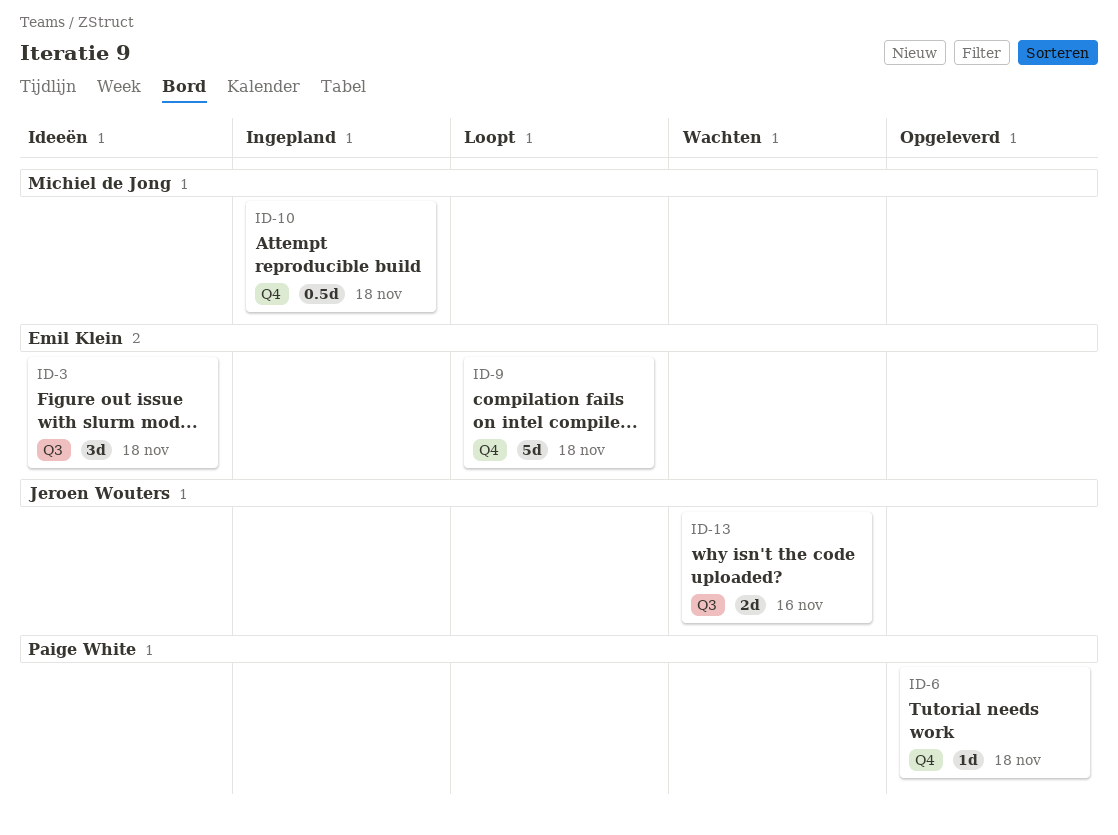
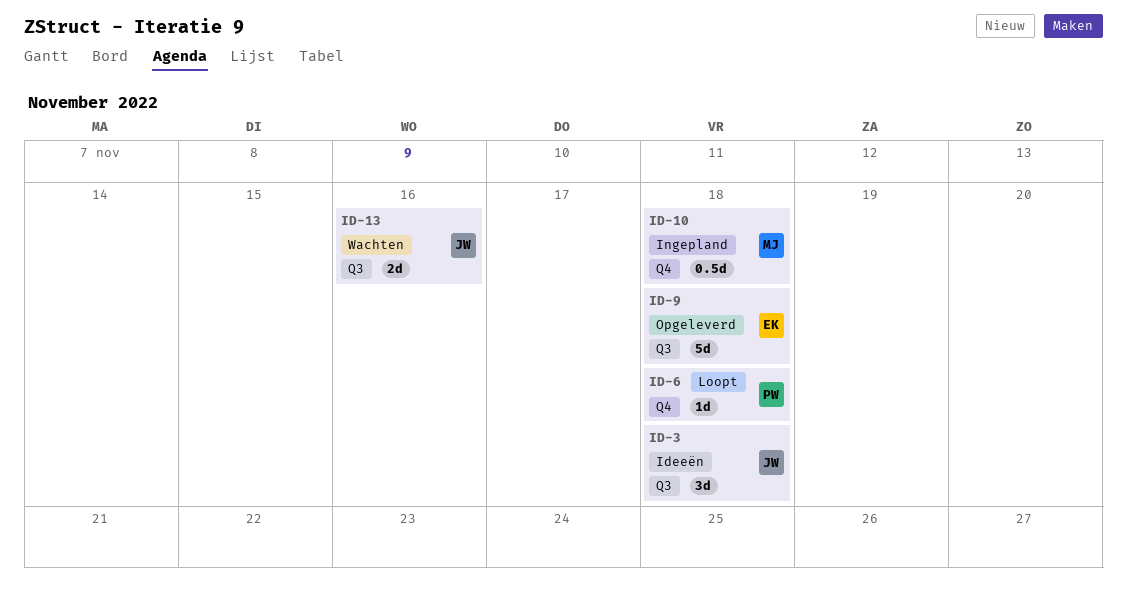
ID-3, owner: Emil Klein -> Jeroen Wouters
ID-6, status: Opgeleverd -> Loopt
ID-9, status: Loopt -> Opgeleverd
ID-9, label: Q4 -> Q3

